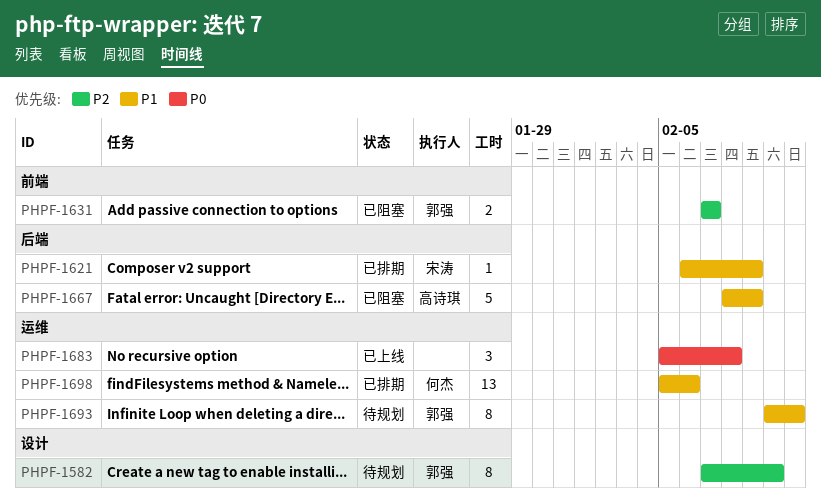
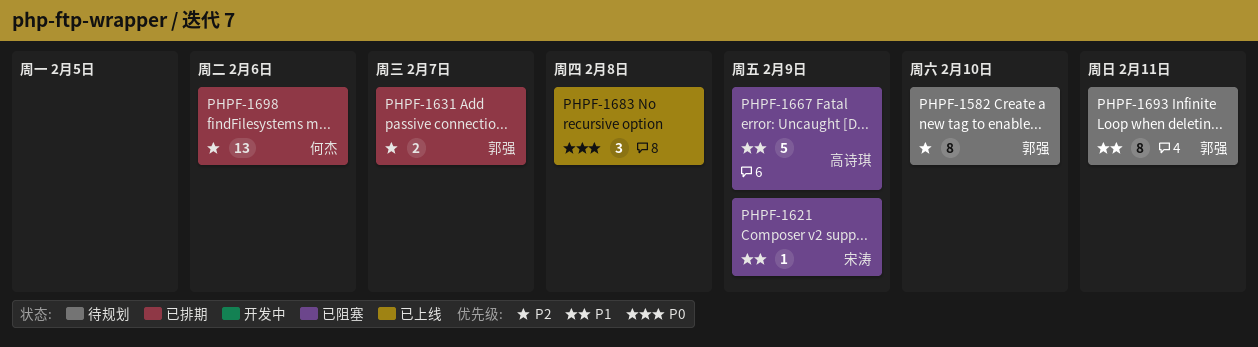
PHPF-1621, status: 已排期 -> 已阻塞
PHPF-1631, status: 已阻塞 -> 已排期
PHPF-1698, priority: P1 -> P2

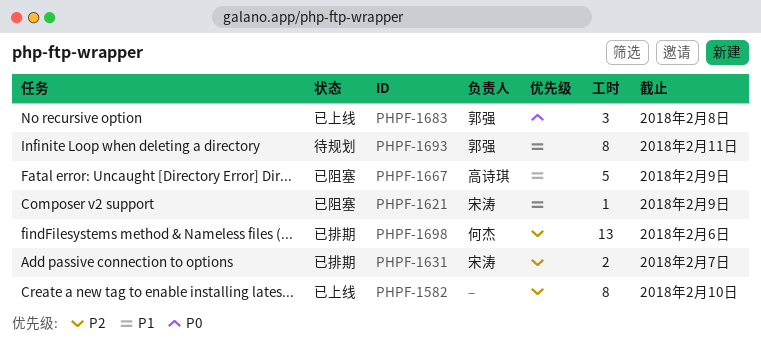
PHPF-1582, status: 待规划 -> 已上线
PHPF-1582, owner: 郭强 -> none
PHPF-1631, owner: 郭强 -> 宋涛
PHPF-1683, owner: none -> 郭强

